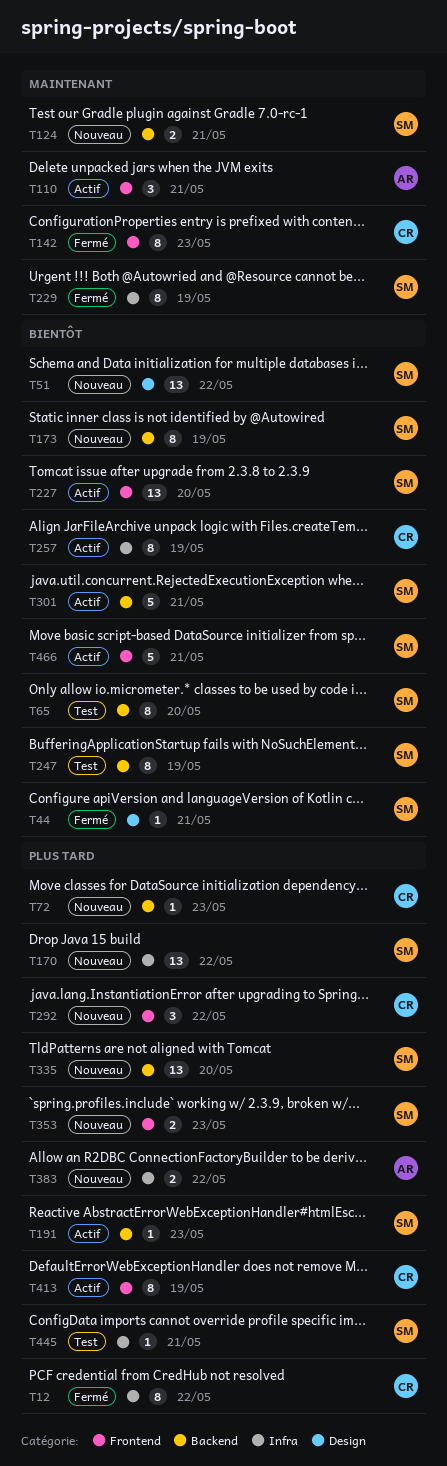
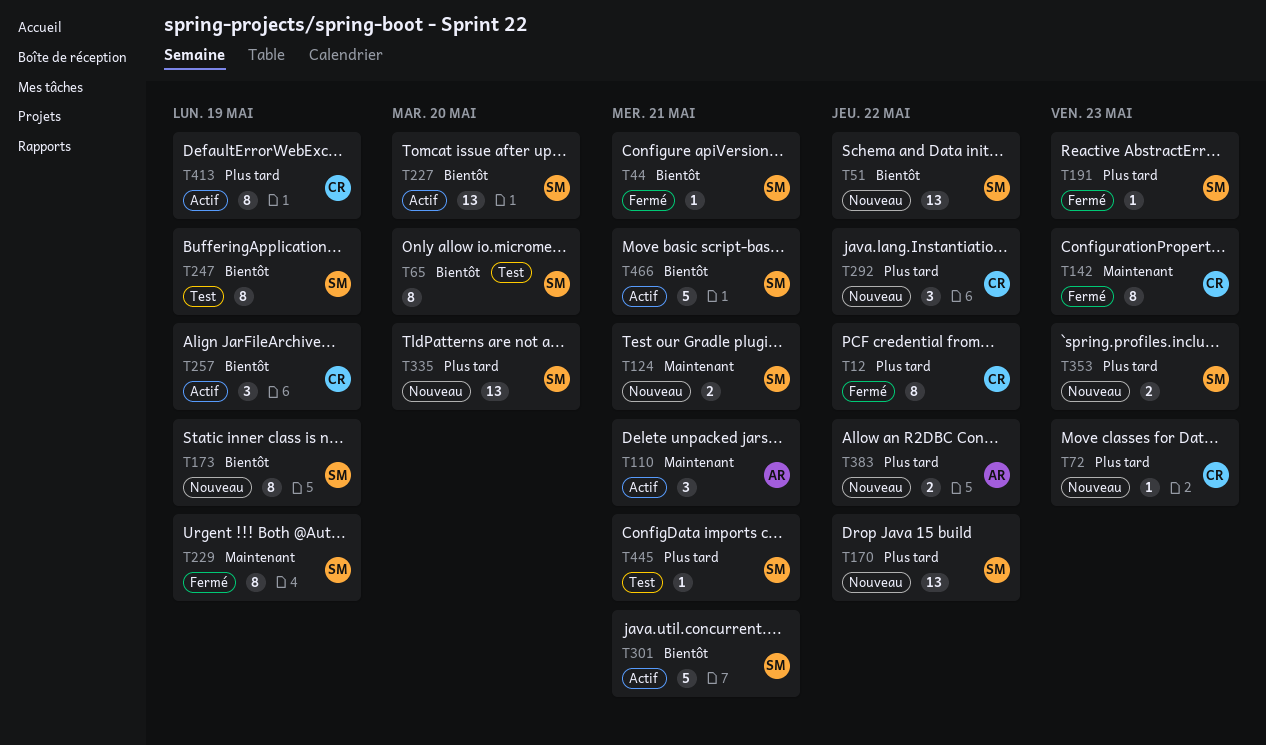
T191, status: Actif -> Fermé
T257, estimate: 8 -> 3

